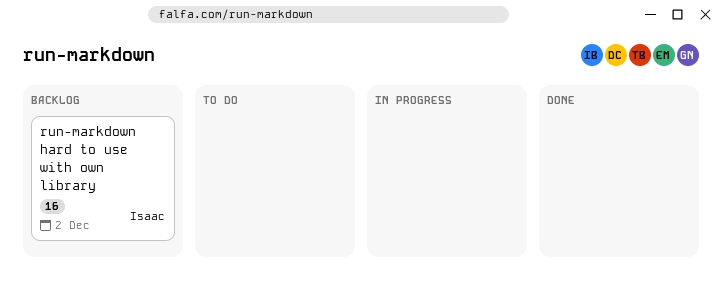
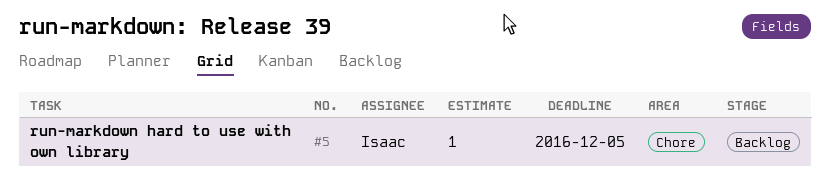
run-markdown hard to use with own library, estimate: 16 -> 1
run-markdown hard to use with own library, due: Dec 2 -> Dec 5

